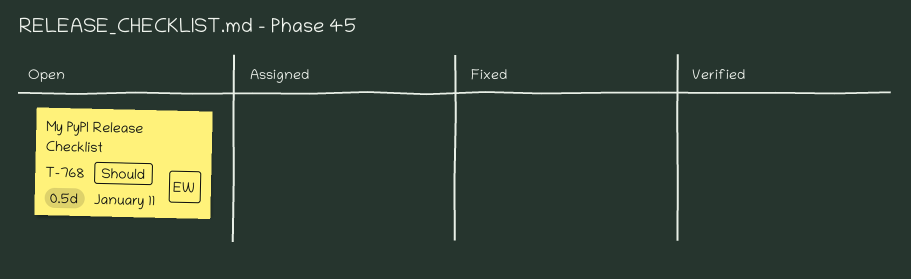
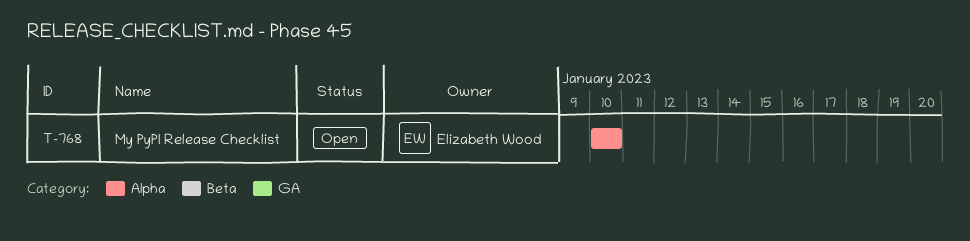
T-768, due: Jan 11 -> Jan 10

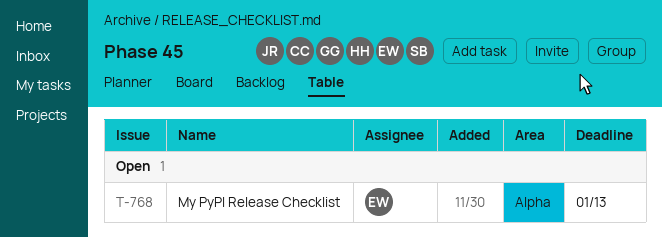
T-768, due: Jan 10 -> Jan 13

